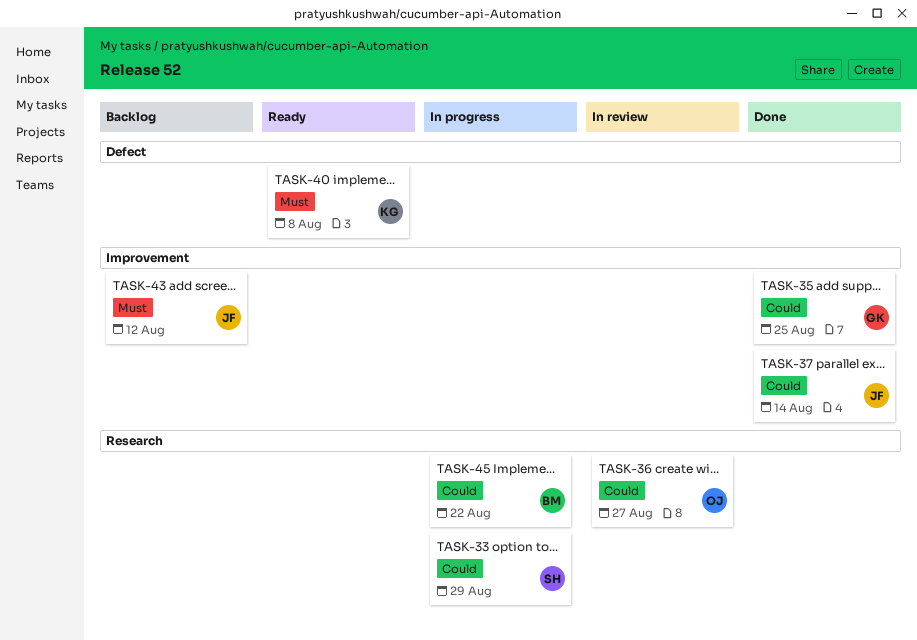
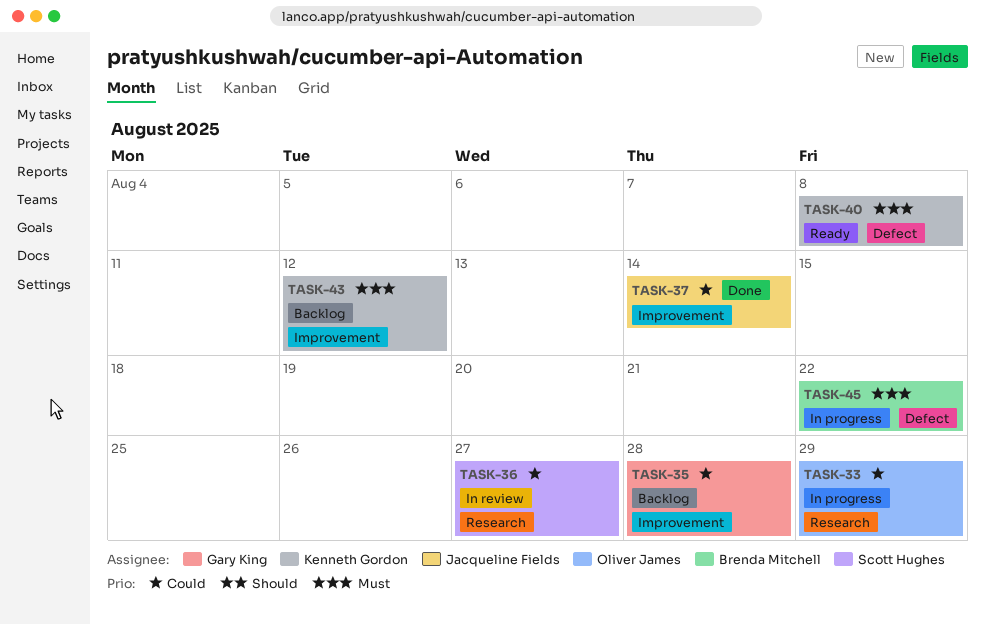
TASK-33, owner: Scott Hughes -> Oliver James
TASK-35, status: Done -> Backlog
TASK-35, due: Aug 25 -> Aug 28
TASK-36, owner: Oliver James -> Scott Hughes
TASK-43, owner: Jacqueline Fields -> Kenneth Gordon
TASK-45, priority: Could -> Must
TASK-45, label: Research -> Defect

